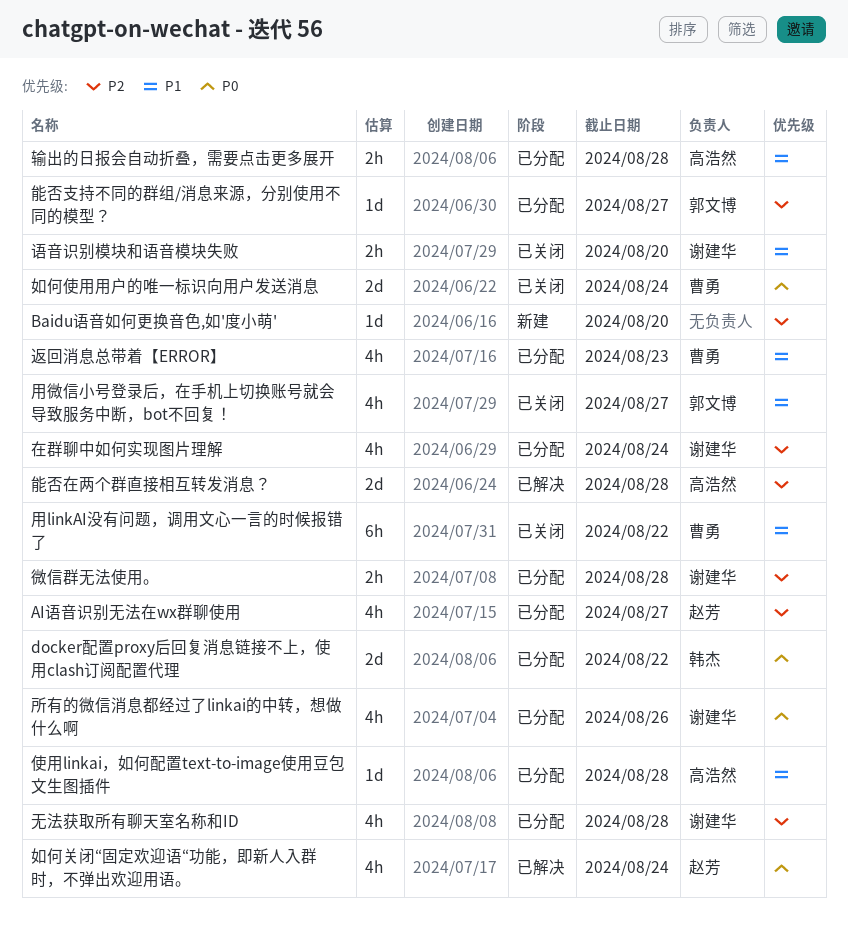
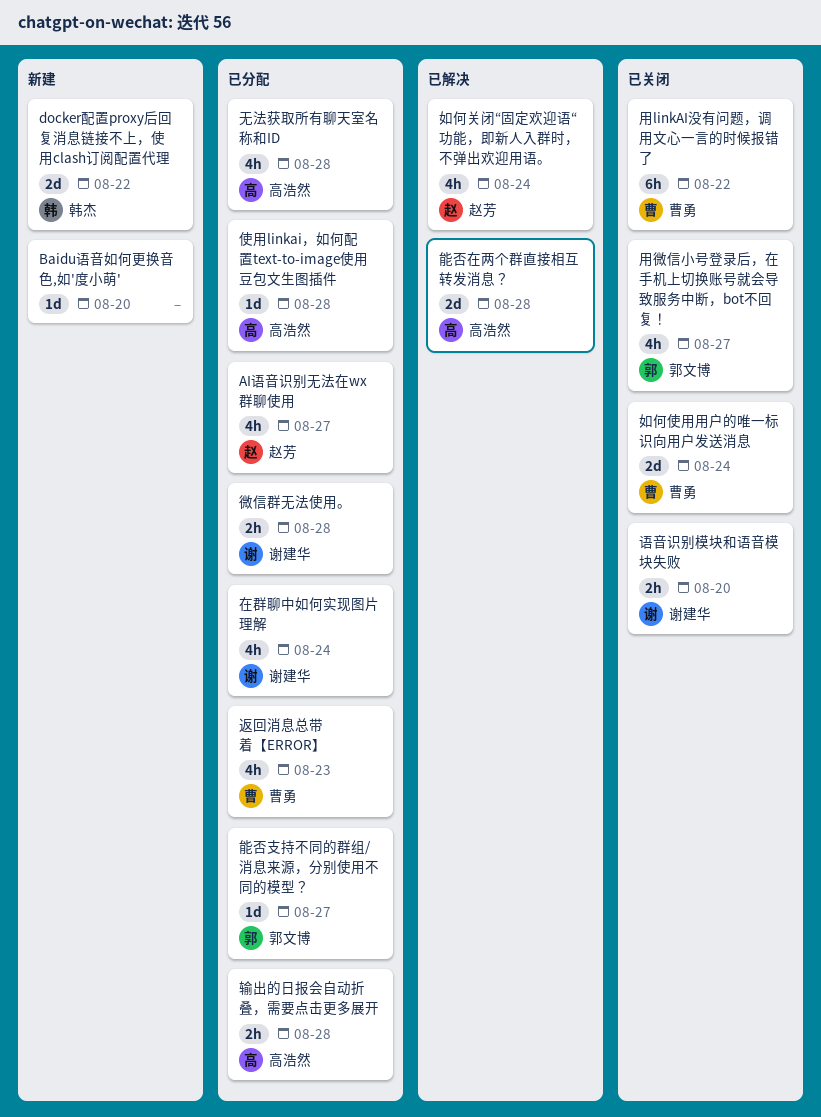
docker配置proxy后回复消息链接不上，使用clash订阅配置代理, status: 已分配 -> 新建
所有的微信消息都经过了linkai的中转，想做什么啊: present -> none
无法获取所有聊天室名称和ID, owner: 谢建华 -> 高浩然

